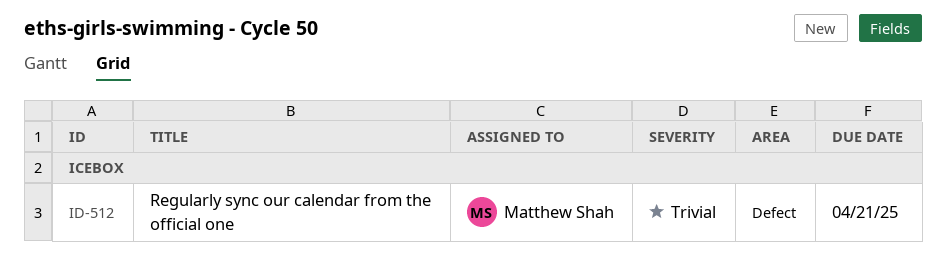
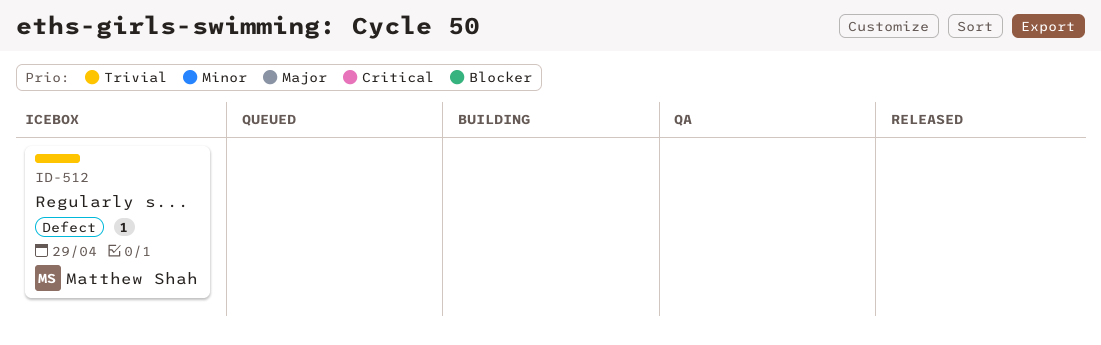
ID-512, due: Apr 21 -> Apr 29

